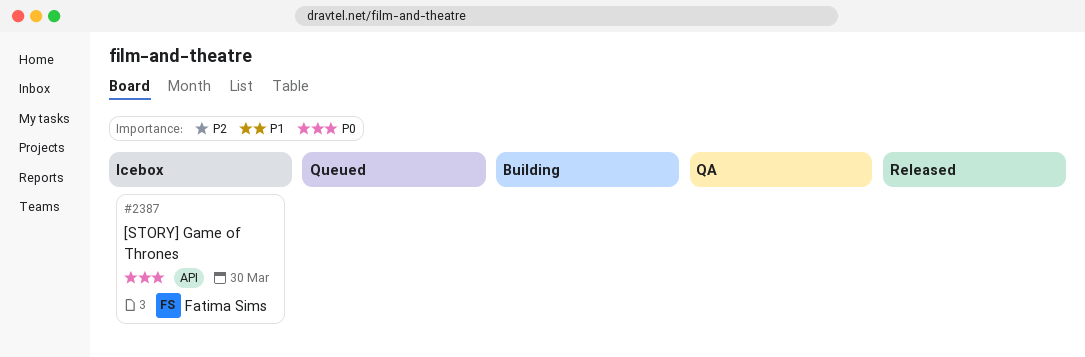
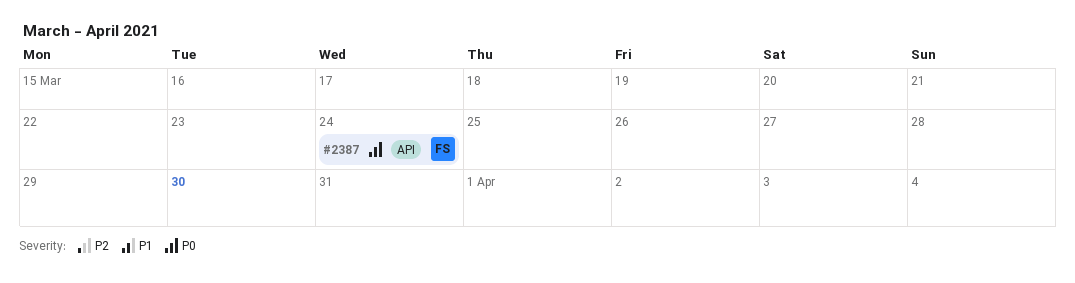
#2387, due: Mar 30 -> Mar 24

